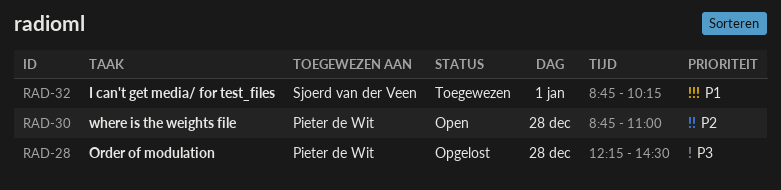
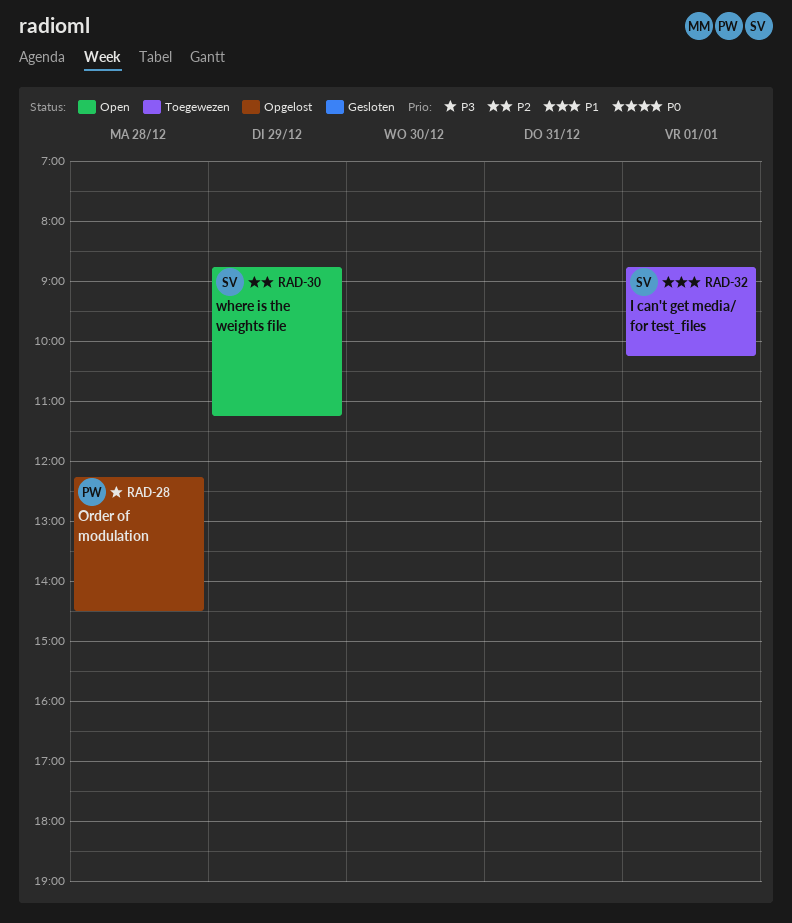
RAD-30, owner: Pieter de Wit -> Sjoerd van der Veen
RAD-30, day: Dec 28 -> Dec 29
RAD-30, ends: 11:00 -> 11:15

